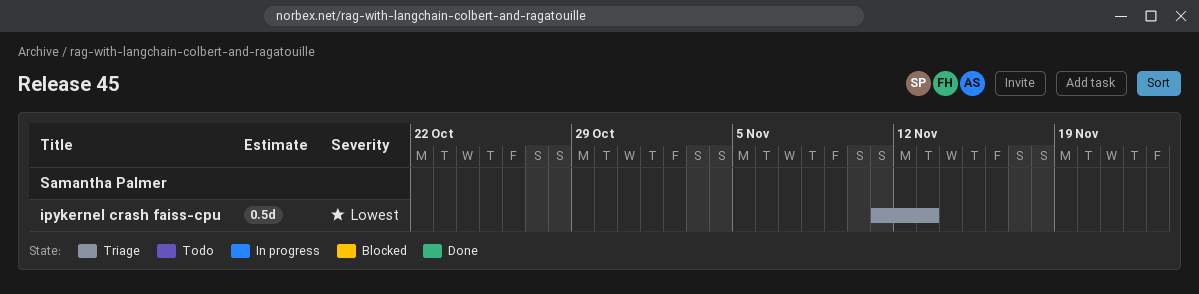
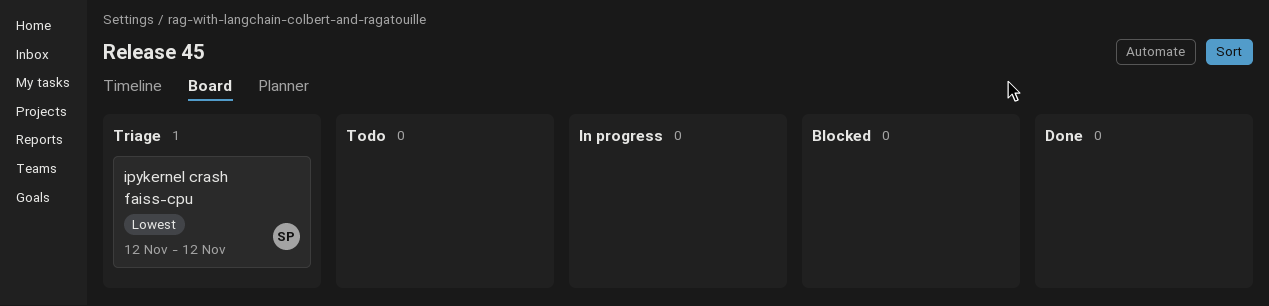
ipykernel crash faiss-cpu, start: Nov 11 -> Nov 12
ipykernel crash faiss-cpu, due: Nov 13 -> Nov 12

